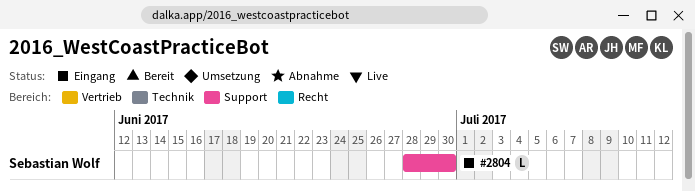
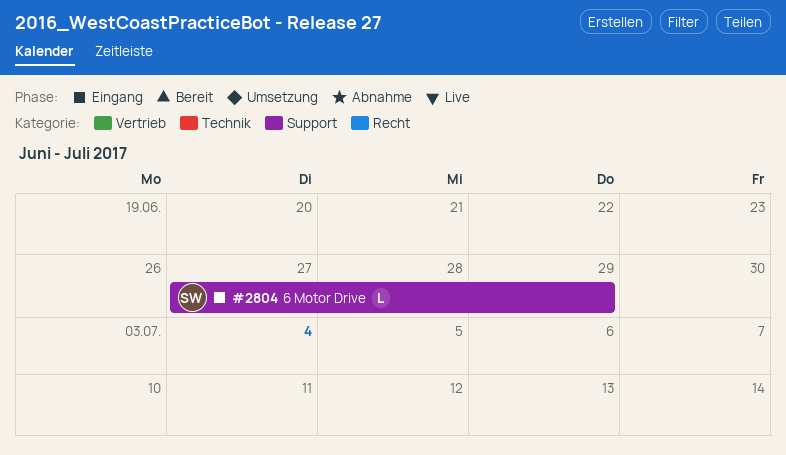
#2804, start: Jun 28 -> Jun 27
#2804, due: Jun 30 -> Jun 29

